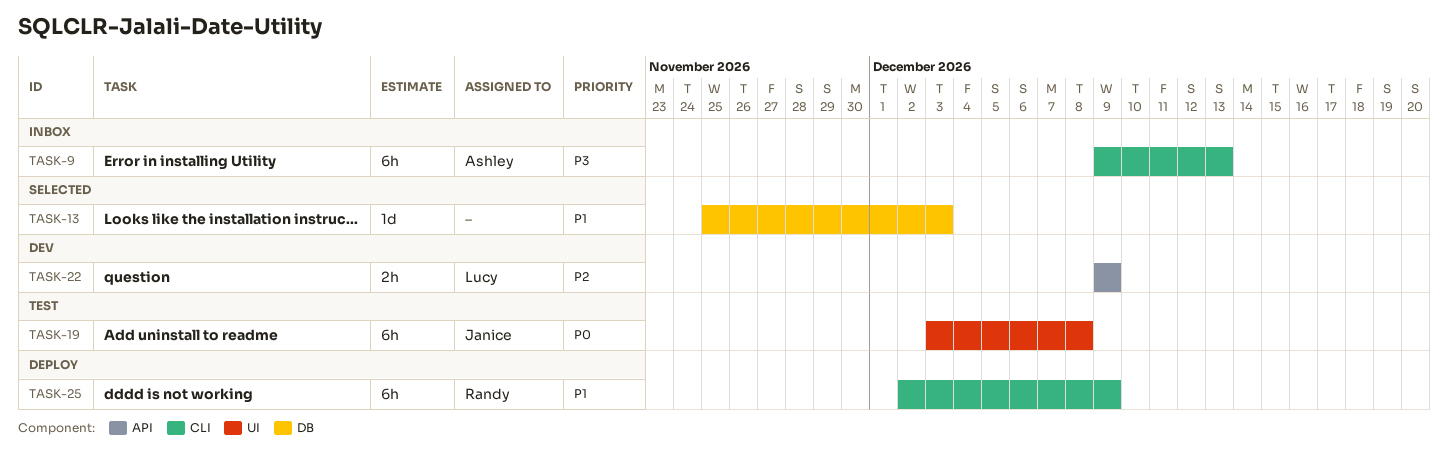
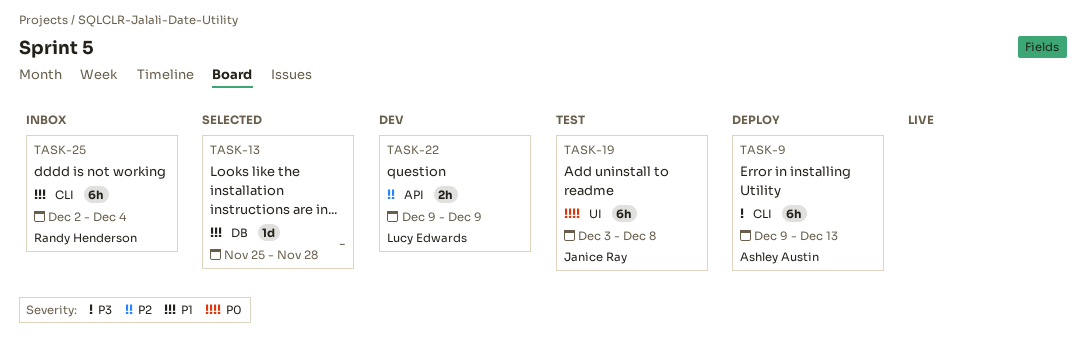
TASK-9, status: Inbox -> Deploy
TASK-13, due: Dec 3 -> Nov 28
TASK-25, status: Deploy -> Inbox
TASK-25, due: Dec 9 -> Dec 4

